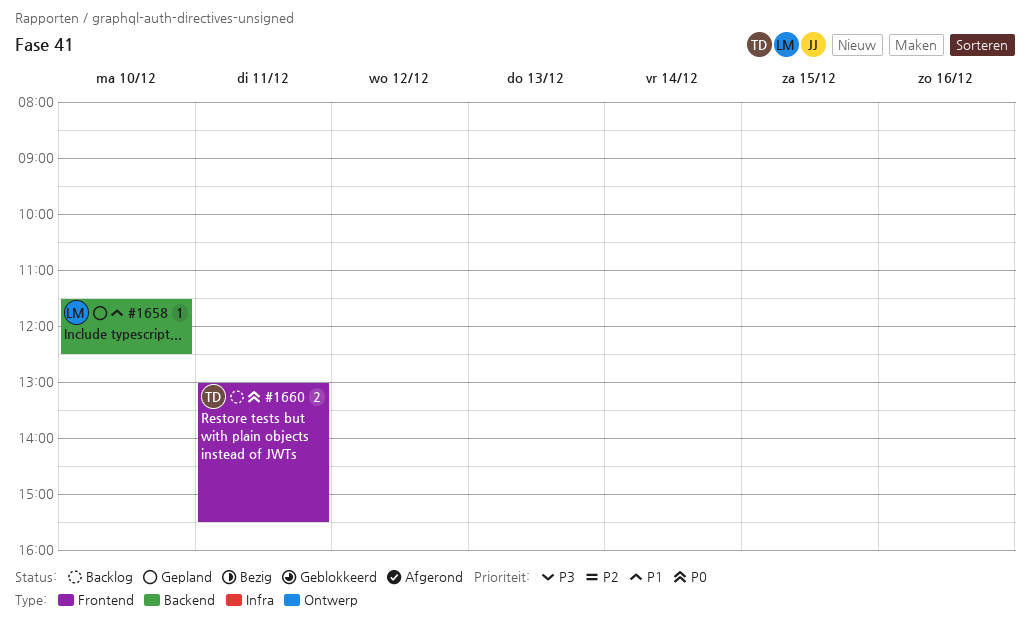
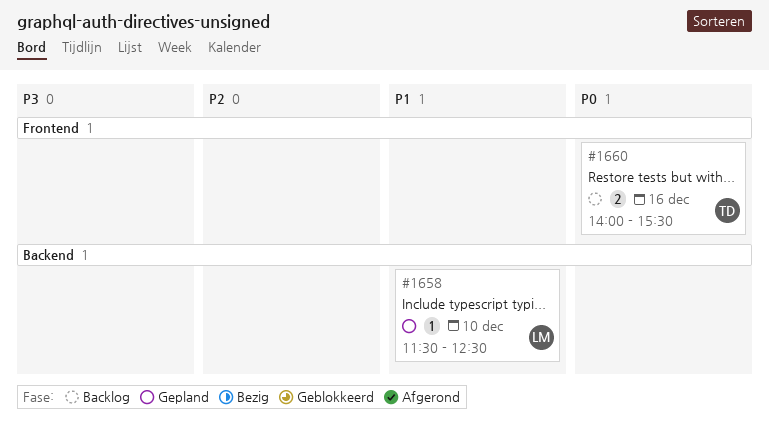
#1660, day: Dec 11 -> Dec 16
#1660, begins: 13:00 -> 14:00

